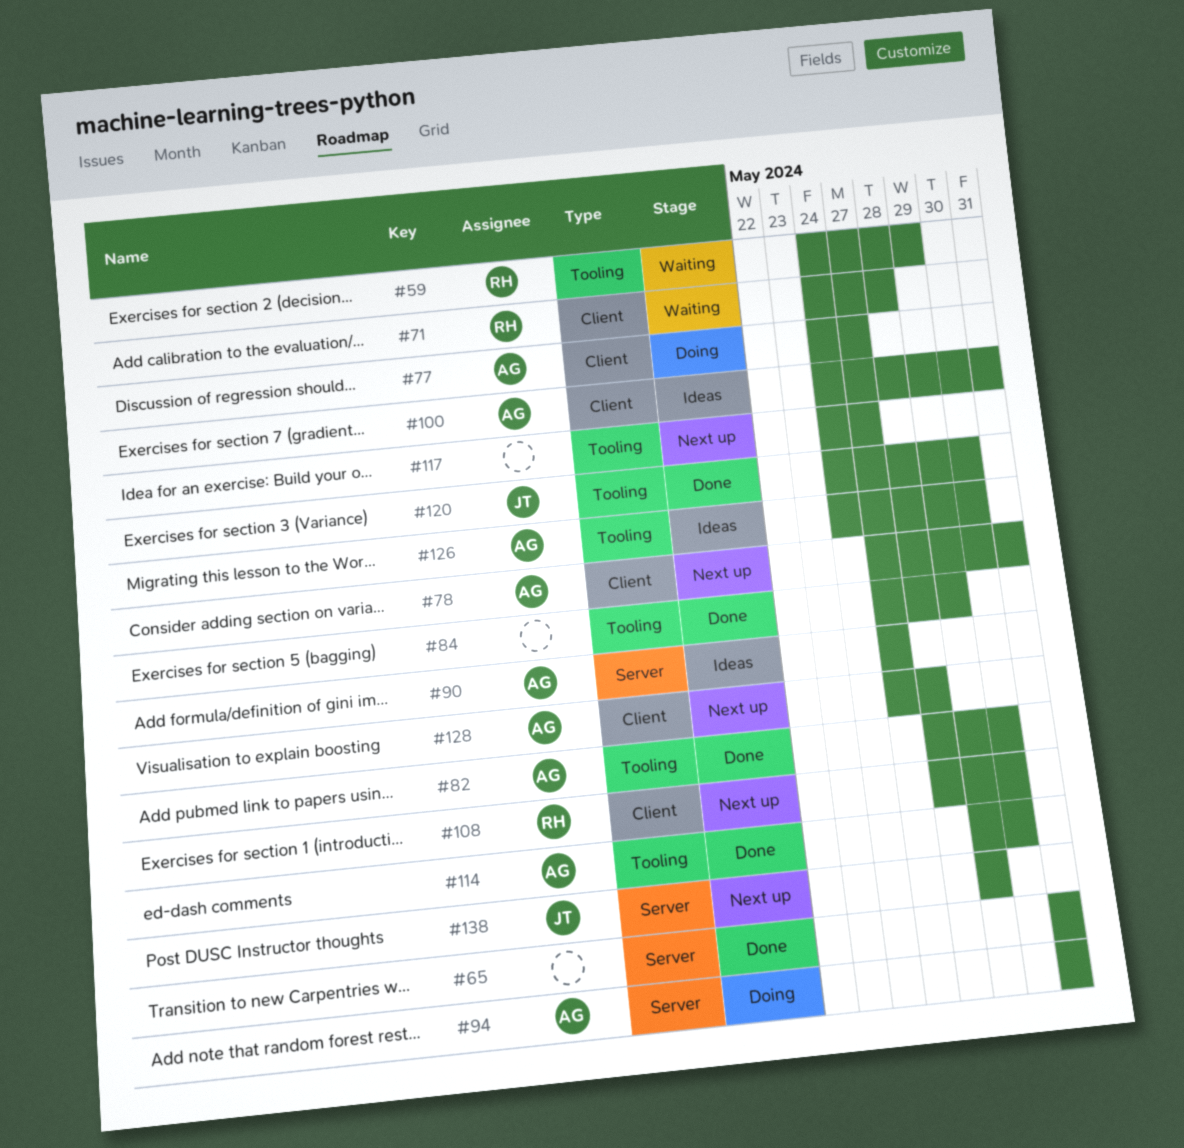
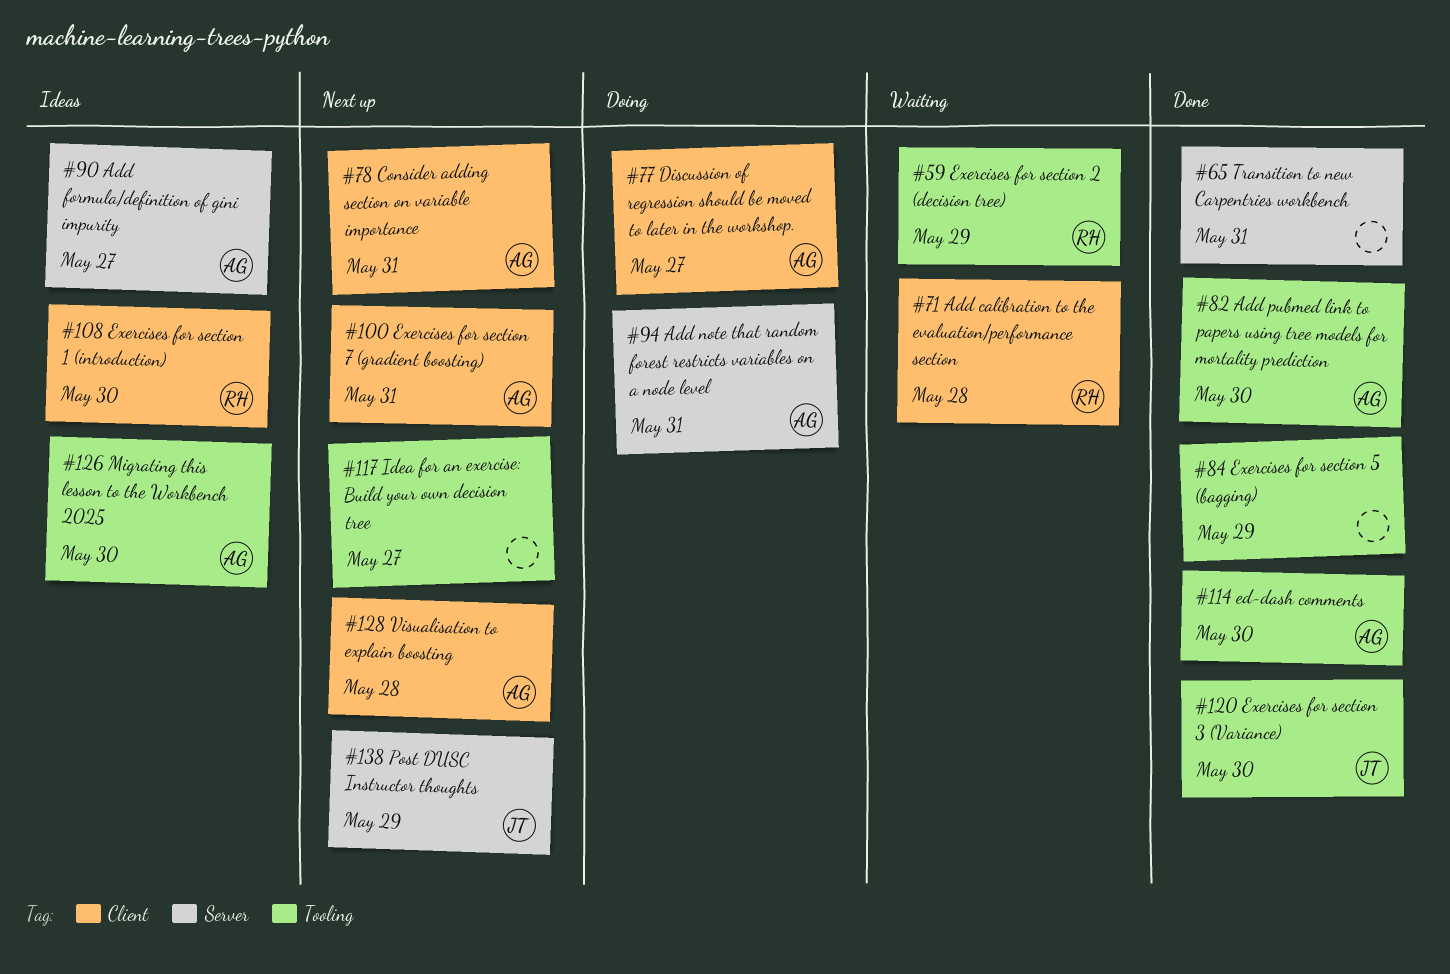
#100, status: Ideas -> Next up
#108, status: Next up -> Ideas

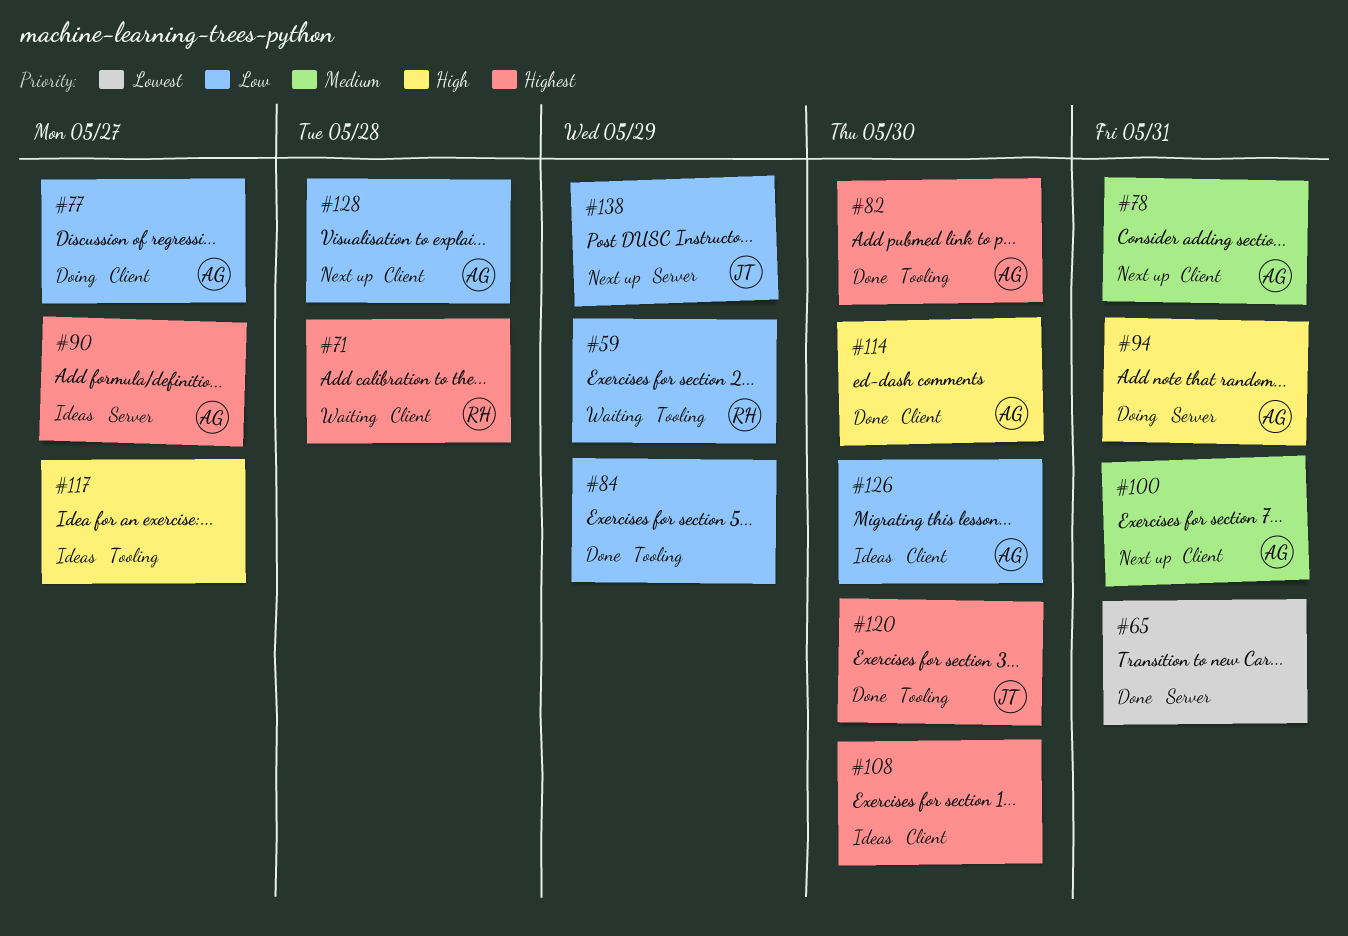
#108, owner: RH -> none
#114, label: Tooling -> Client
#117, status: Next up -> Ideas
#126, label: Tooling -> Client

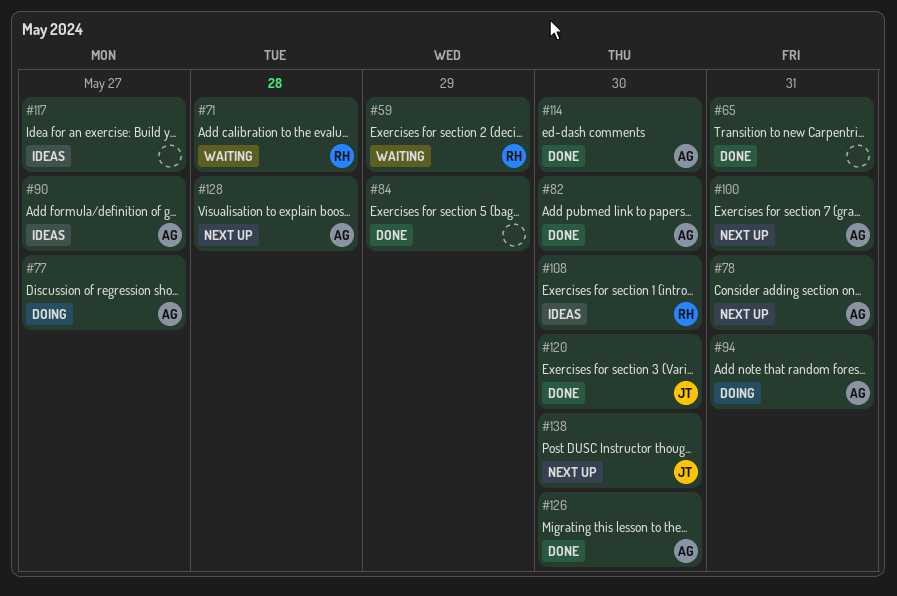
#108, owner: none -> RH
#126, status: Ideas -> Done
#138, due: May 29 -> May 30

